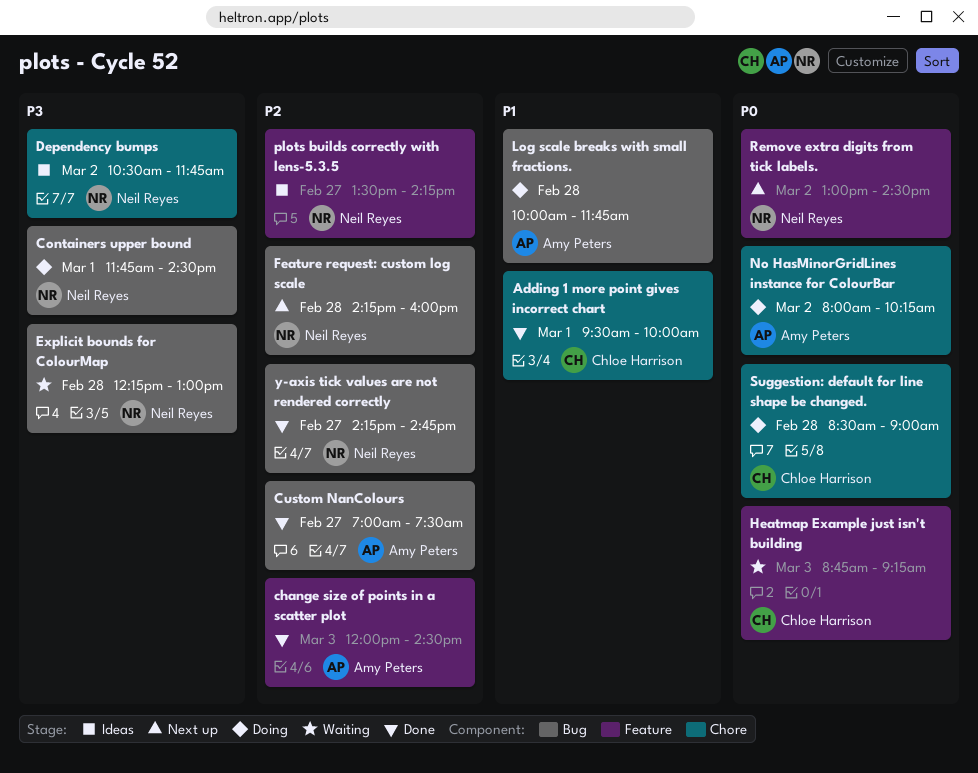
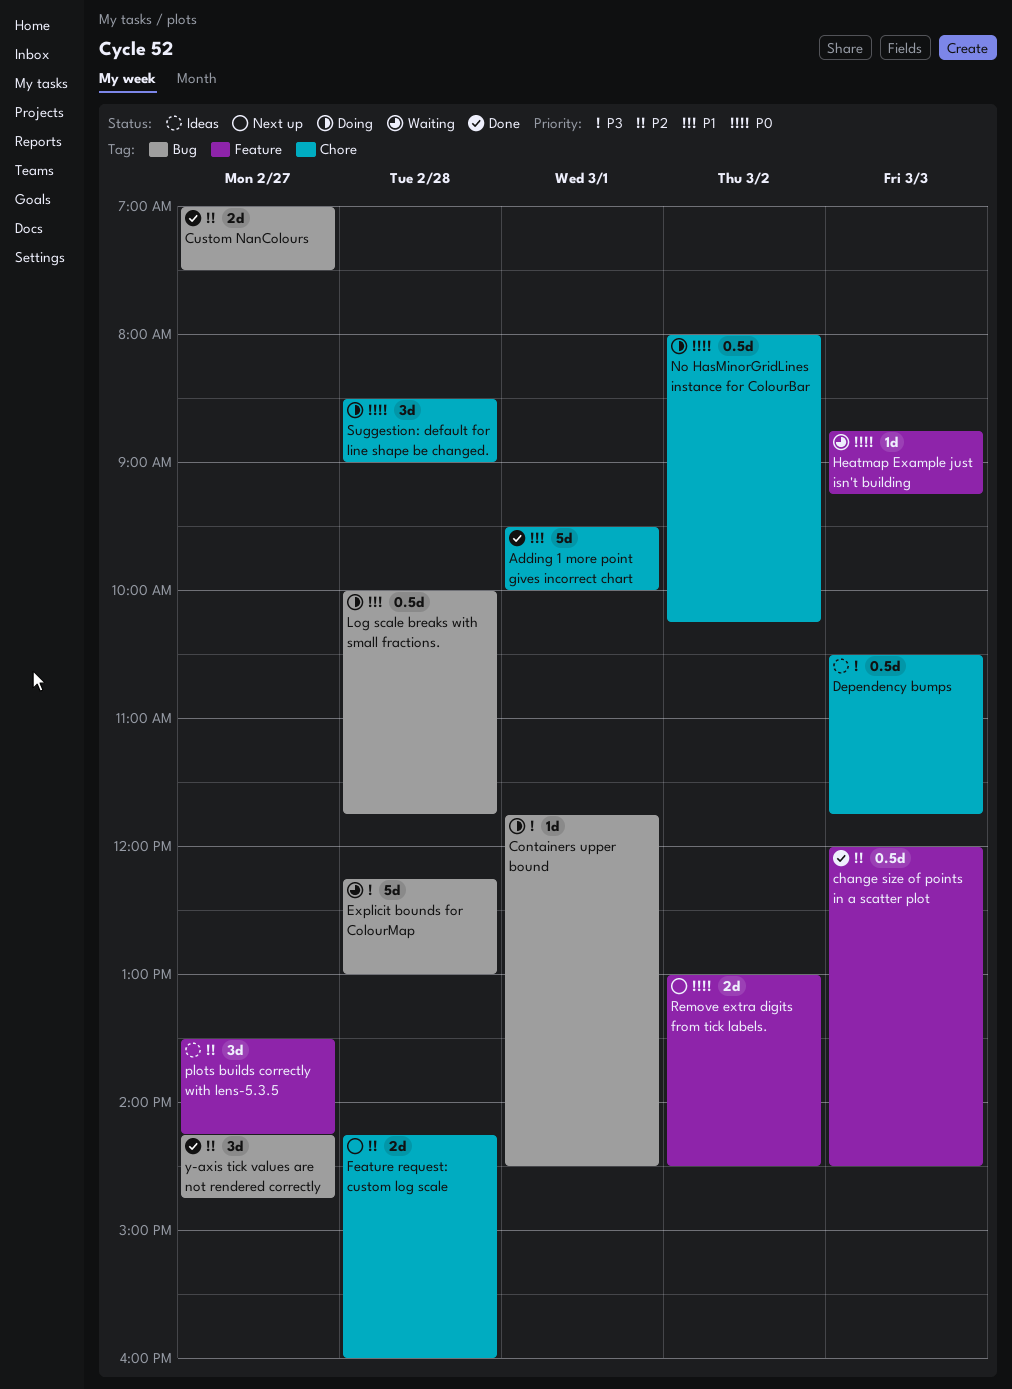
Dependency bumps, day: Mar 2 -> Mar 3
Feature request: custom log scale, label: Bug -> Chore

